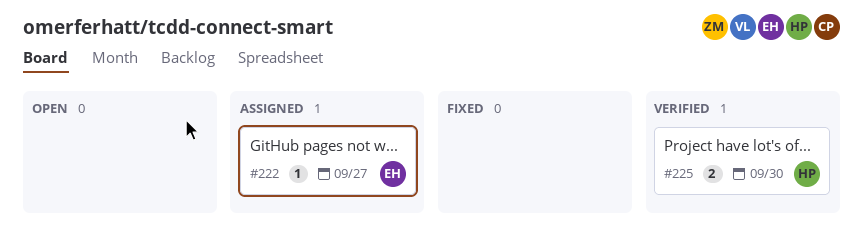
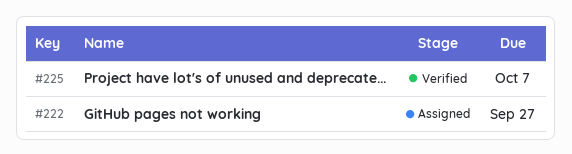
#225, due: Sep 30 -> Oct 7

